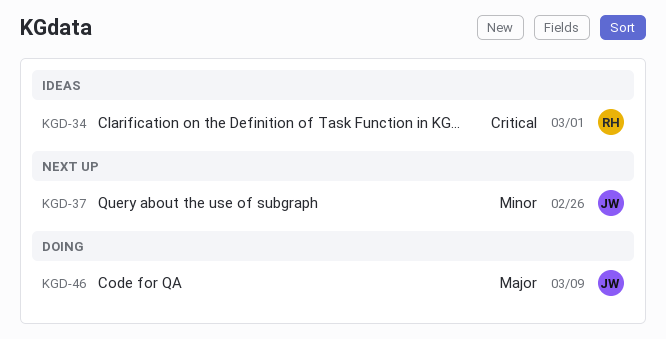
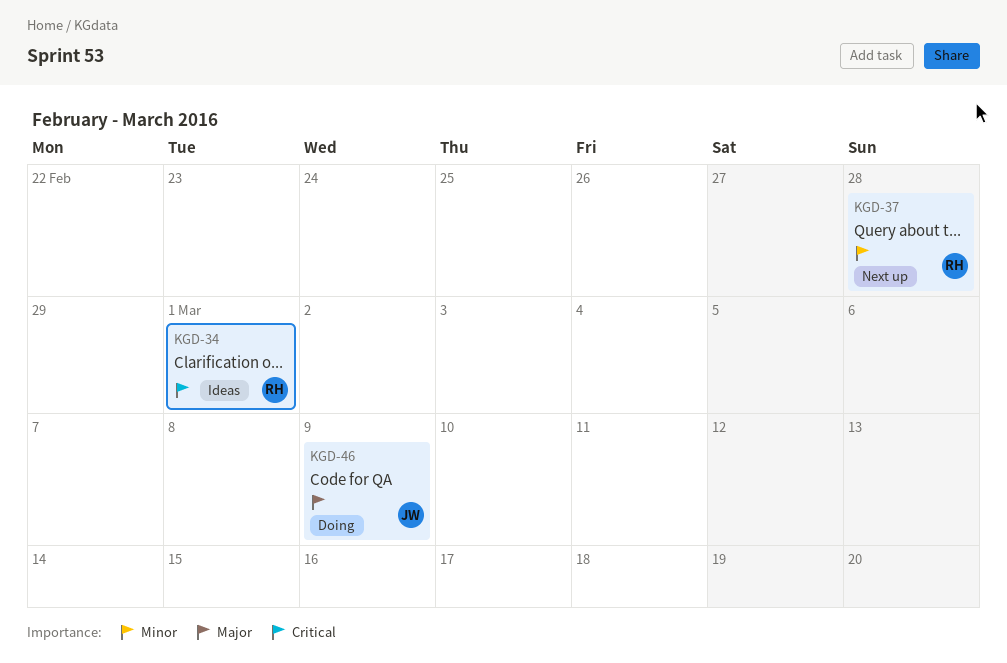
KGD-37, owner: JW -> RH
KGD-37, due: Feb 26 -> Feb 28

